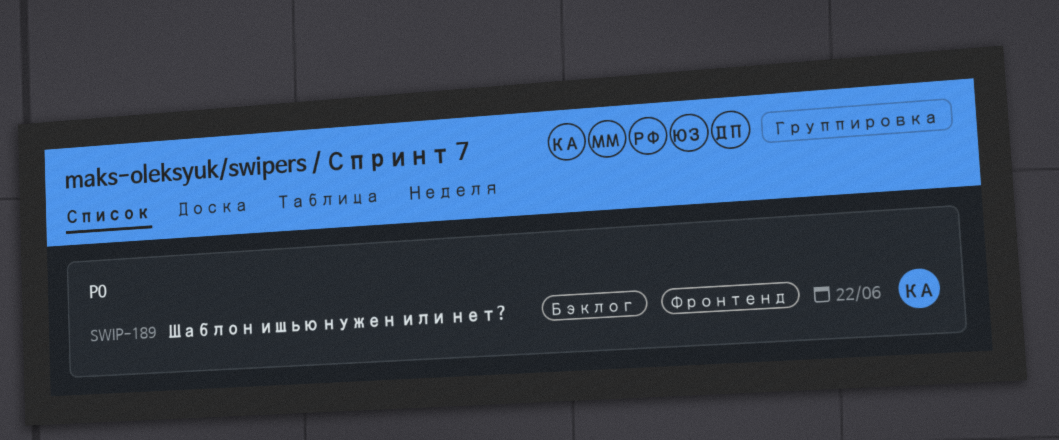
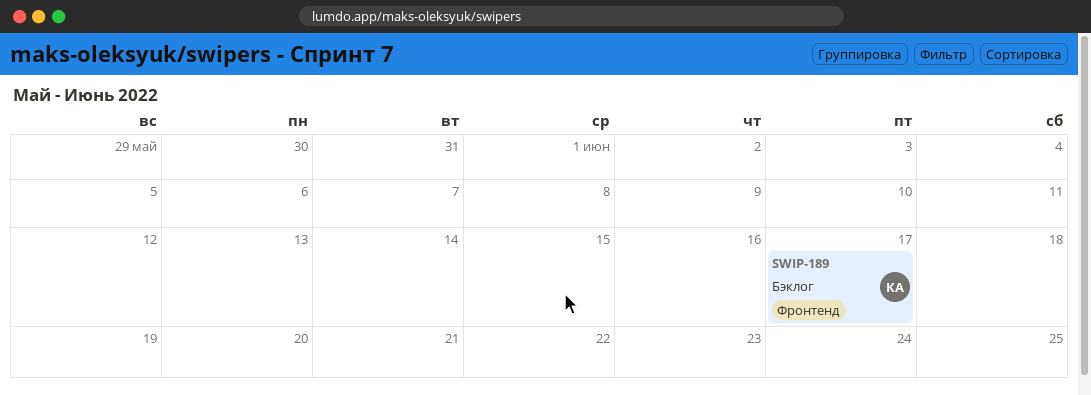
SWIP-189, due: Jun 22 -> Jun 17

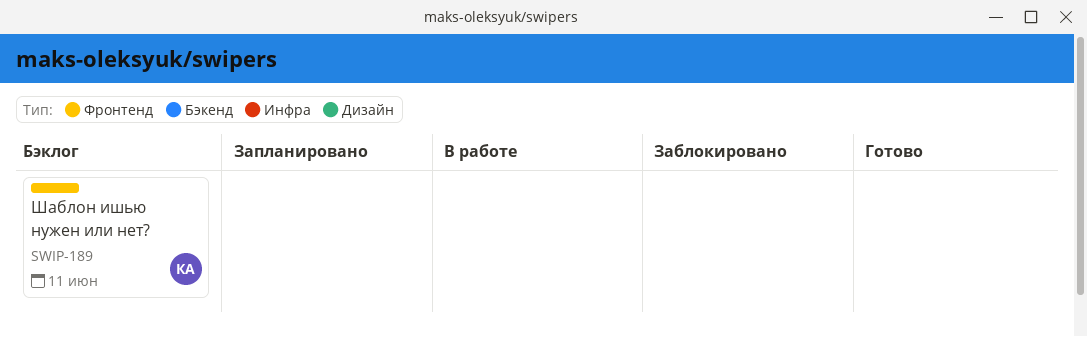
SWIP-189, due: Jun 17 -> Jun 11

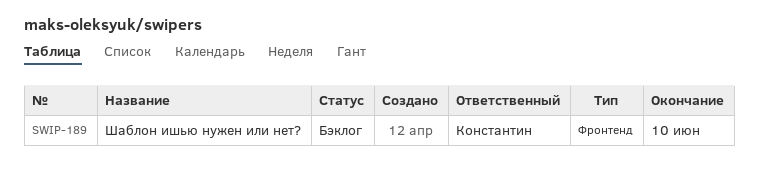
SWIP-189, due: Jun 11 -> Jun 10

